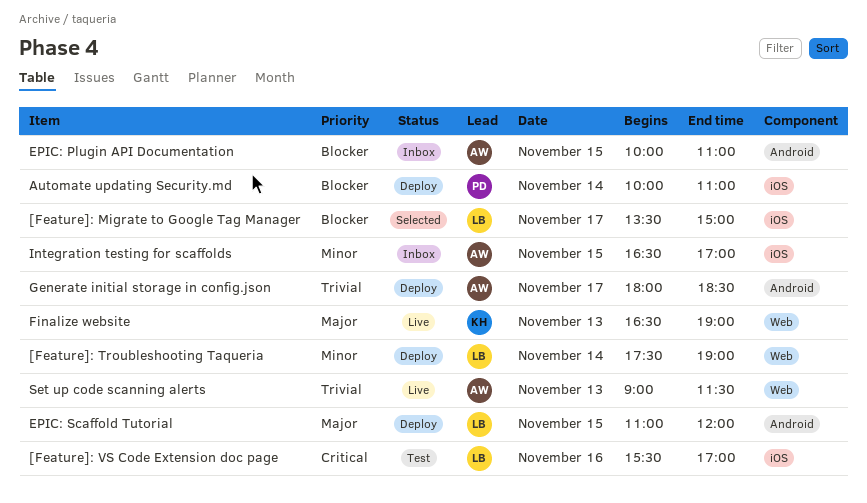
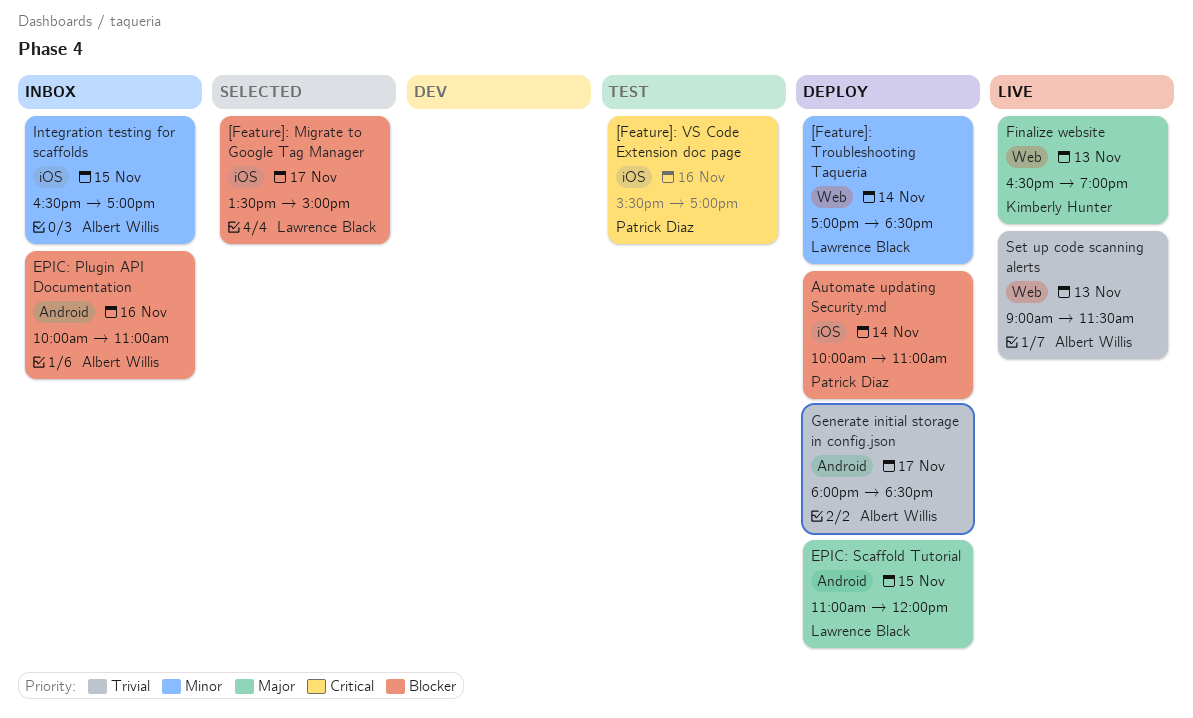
[Feature]: Troubleshooting Taqueria, begins: 17:30 -> 17:00
[Feature]: Troubleshooting Taqueria, ends: 19:00 -> 18:30
[Feature]: VS Code Extension doc page, owner: Lawrence Black -> Patrick Diaz
EPIC: Plugin API Documentation, day: Nov 15 -> Nov 16

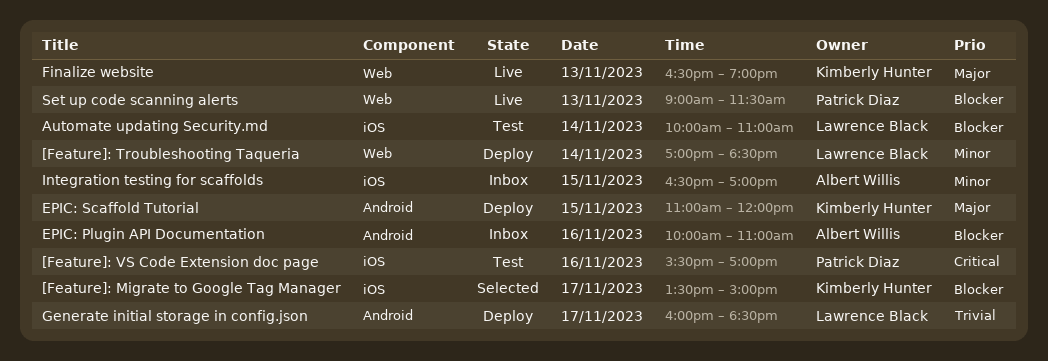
[Feature]: Migrate to Google Tag Manager, owner: Lawrence Black -> Kimberly Hunter
Automate updating Security.md, status: Deploy -> Test
Automate updating Security.md, owner: Patrick Diaz -> Lawrence Black
EPIC: Scaffold Tutorial, owner: Lawrence Black -> Kimberly Hunter
Generate initial storage in config.json, owner: Albert Willis -> Lawrence Black
Generate initial storage in config.json, begins: 18:00 -> 16:00
Set up code scanning alerts, owner: Albert Willis -> Patrick Diaz
Set up code scanning alerts, priority: Trivial -> Blocker

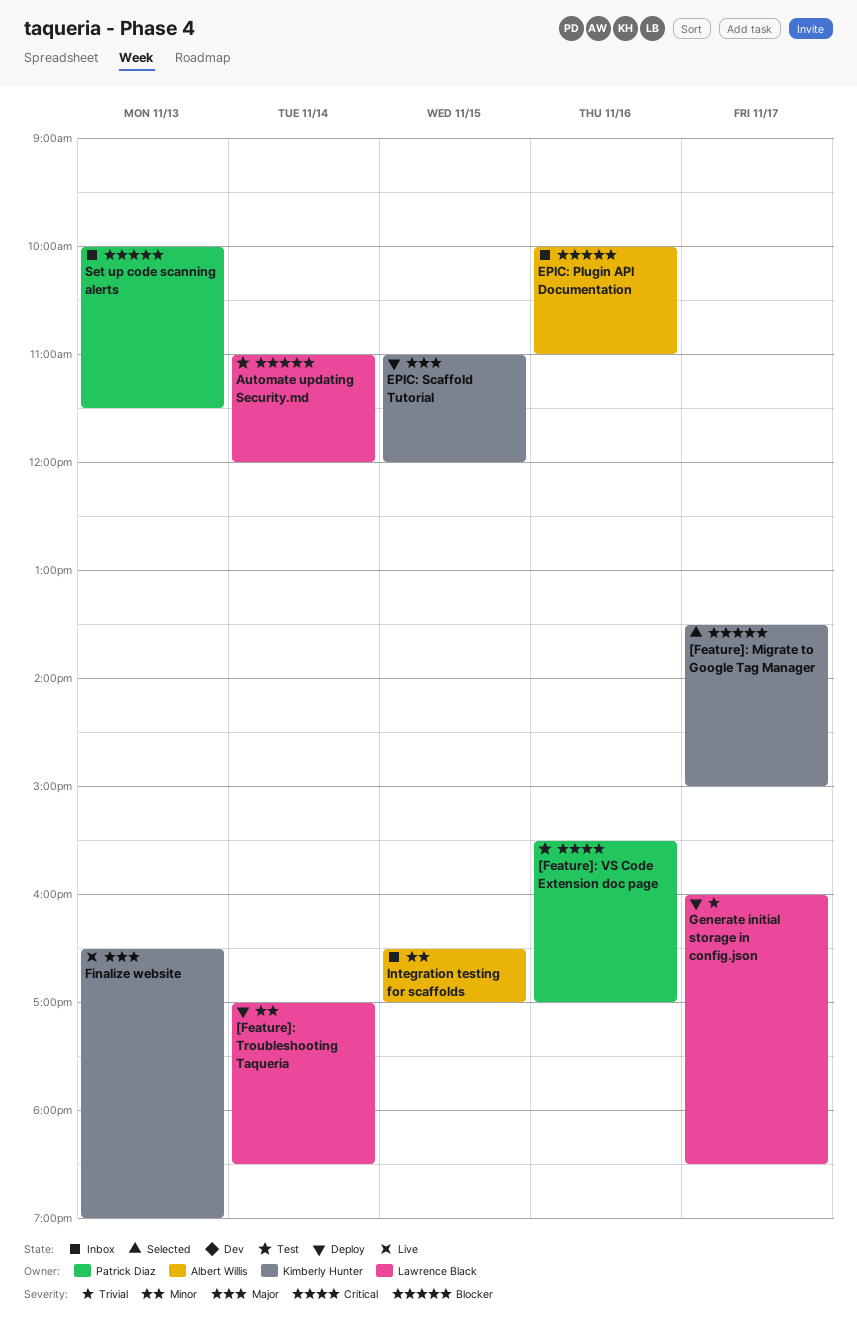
Automate updating Security.md, begins: 10:00 -> 11:00
Automate updating Security.md, ends: 11:00 -> 12:00
Set up code scanning alerts, status: Live -> Inbox
Set up code scanning alerts, begins: 09:00 -> 10:00

